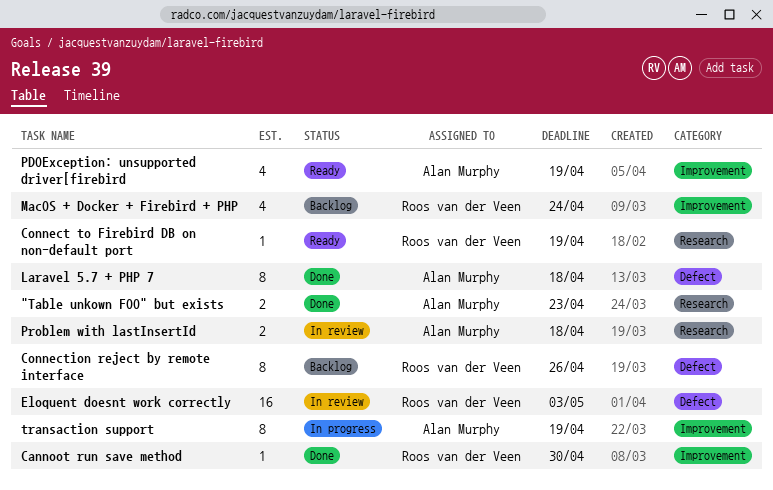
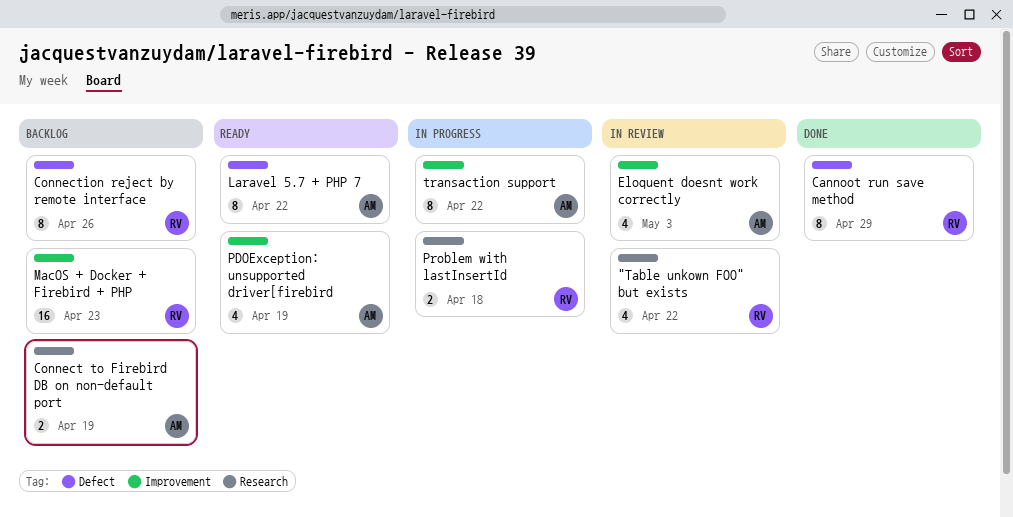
"Table unkown FOO" but exists, status: Done -> In review
"Table unkown FOO" but exists, owner: Alan Murphy -> Roos van der Veen
"Table unkown FOO" but exists, estimate: 2 -> 4
"Table unkown FOO" but exists, due: Apr 23 -> Apr 22
Cannoot run save method, label: Improvement -> Defect
Cannoot run save method, estimate: 1 -> 8
Cannoot run save method, due: Apr 30 -> Apr 29
Connect to Firebird DB on non-default port, status: Ready -> Backlog
Connect to Firebird DB on non-default port, owner: Roos van der Veen -> Alan Murphy
Connect to Firebird DB on non-default port, estimate: 1 -> 2
Eloquent doesnt work correctly, owner: Roos van der Veen -> Alan Murphy
Eloquent doesnt work correctly, label: Defect -> Improvement
Eloquent doesnt work correctly, estimate: 16 -> 4
Laravel 5.7 + PHP 7, status: Done -> Ready
Laravel 5.7 + PHP 7, due: Apr 18 -> Apr 22
MacOS + Docker + Firebird + PHP, estimate: 4 -> 16
MacOS + Docker + Firebird + PHP, due: Apr 24 -> Apr 23
Problem with lastInsertId, status: In review -> In progress
Problem with lastInsertId, owner: Alan Murphy -> Roos van der Veen
transaction support, due: Apr 19 -> Apr 22

